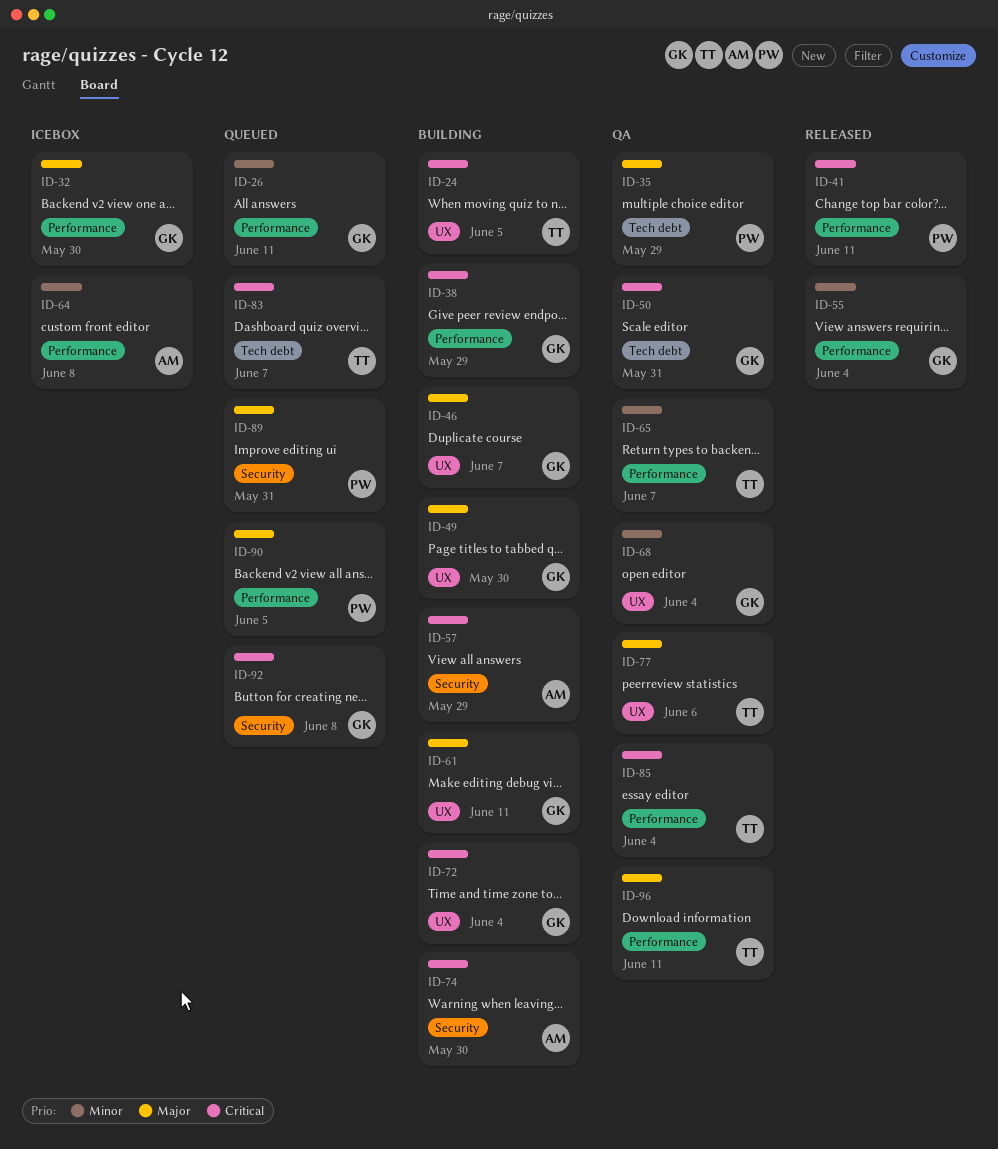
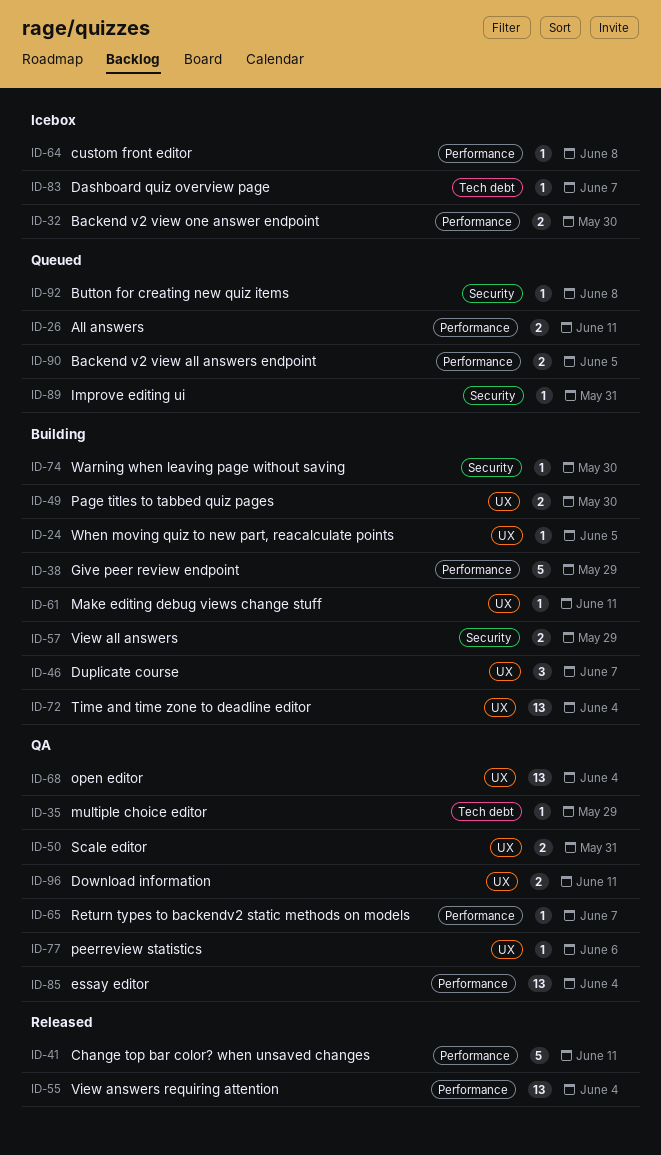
ID-50, label: Tech debt -> UX
ID-83, status: Queued -> Icebox
ID-96, label: Performance -> UX

